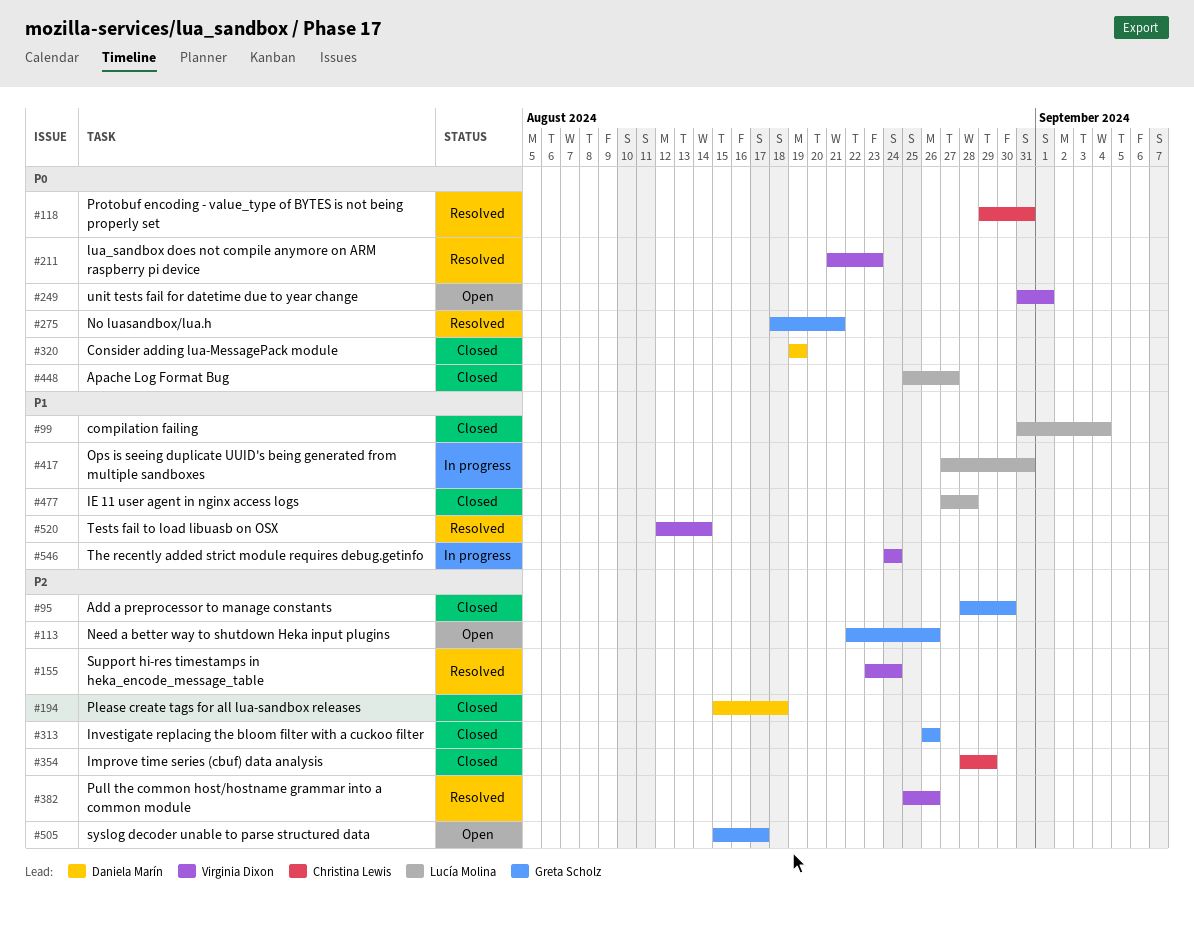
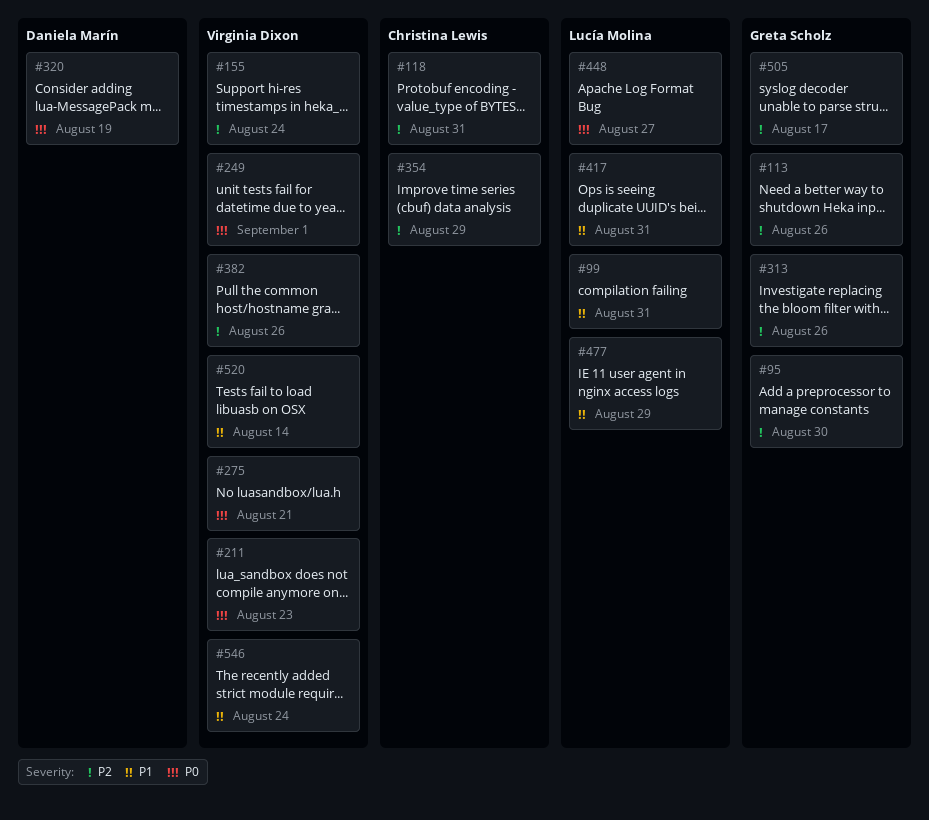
#99, due: Sep 4 -> Aug 31
#118, priority: P0 -> P2
#194: present -> none
#275, owner: Greta Scholz -> Virginia Dixon
#477, due: Aug 28 -> Aug 29

